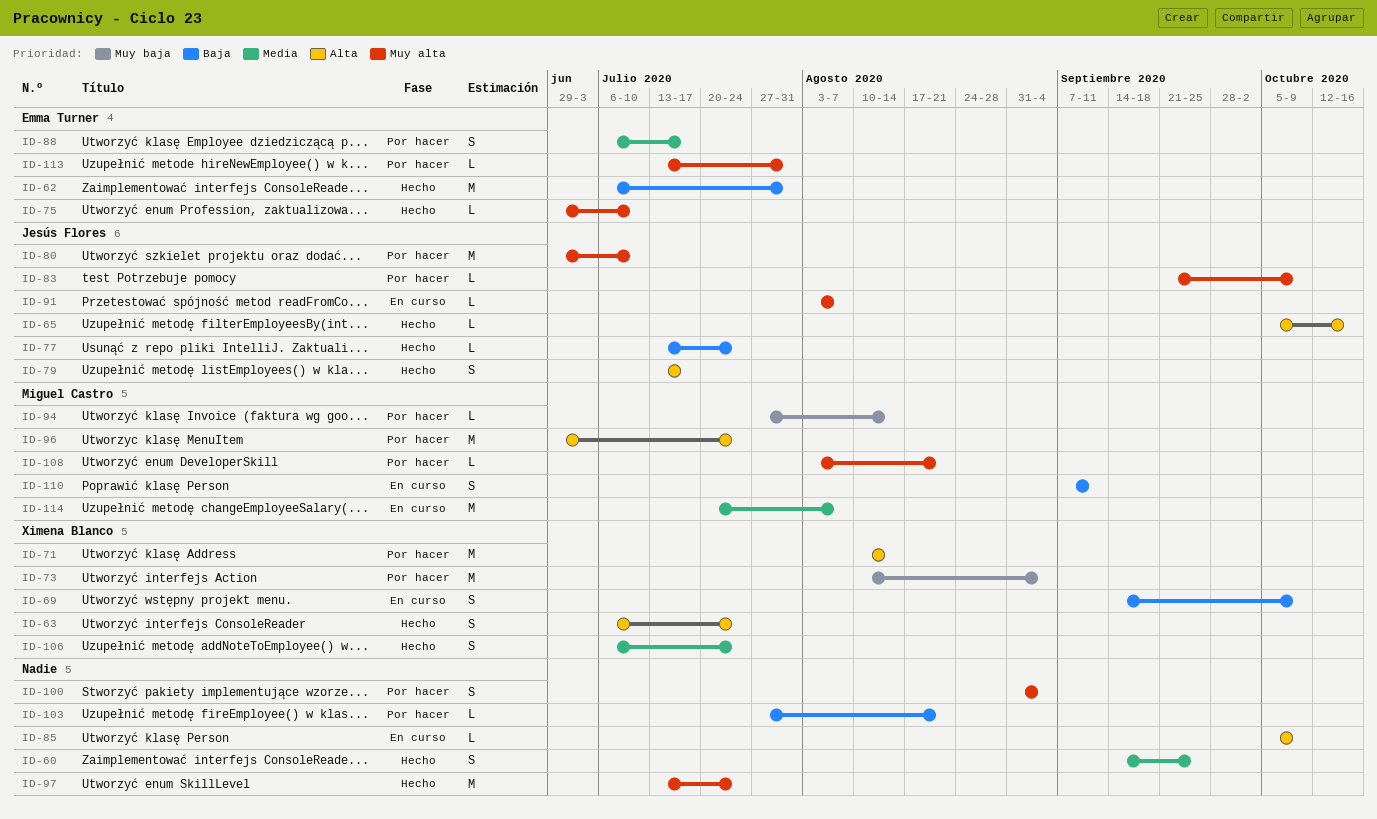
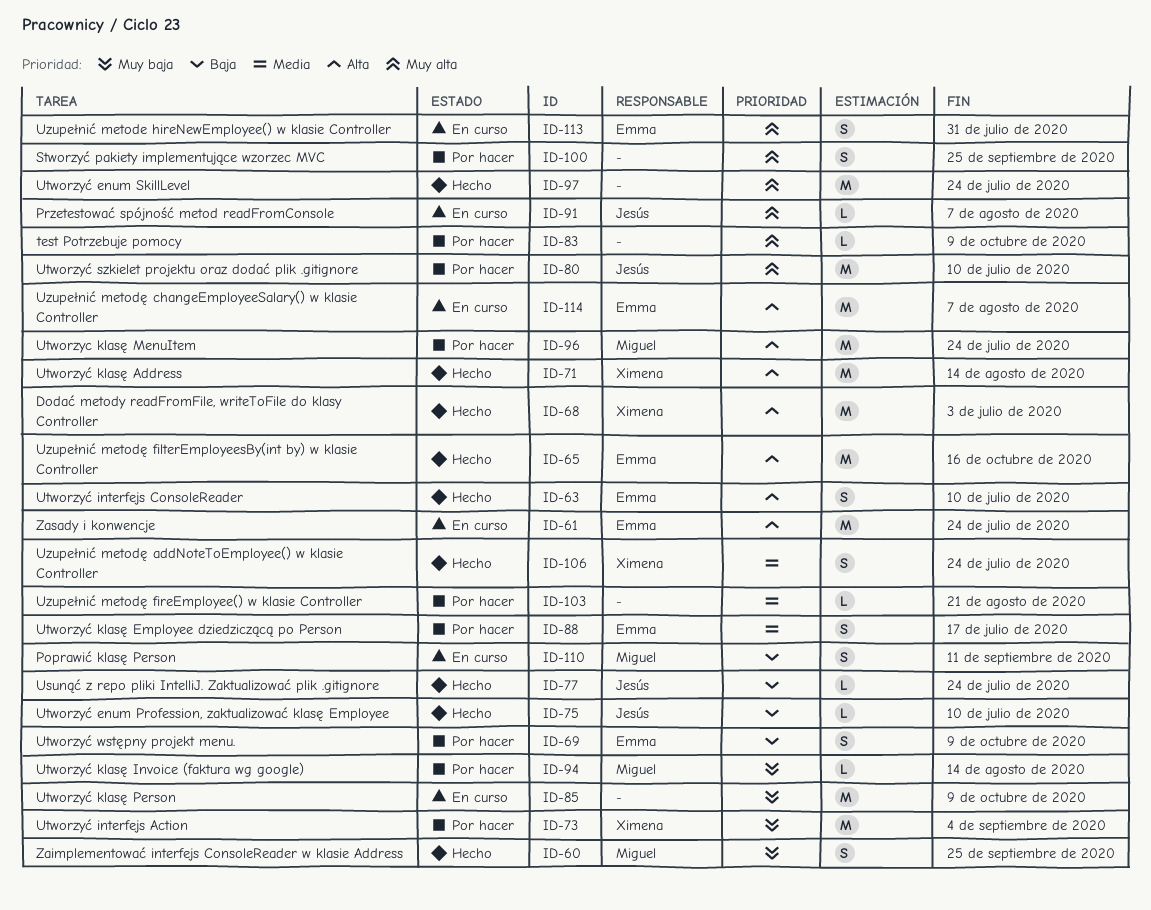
ID-60, owner: none -> Miguel Castro
ID-60, priority: Media -> Muy baja
ID-61: none -> present
ID-62: present -> none
ID-63, owner: Ximena Blanco -> Emma Turner
ID-63, due: Jul 24 -> Jul 10
ID-65, owner: Jesús Flores -> Emma Turner
ID-65, estimate: L -> M
ID-68: none -> present
ID-69, status: En curso -> Por hacer
ID-69, owner: Ximena Blanco -> Emma Turner
ID-71, status: Por hacer -> Hecho
ID-75, owner: Emma Turner -> Jesús Flores
ID-75, priority: Muy alta -> Baja
ID-79: present -> none
ID-83, owner: Jesús Flores -> none
ID-85, priority: Alta -> Muy baja
ID-85, estimate: L -> M
ID-100, due: Sep 4 -> Sep 25
ID-103, priority: Baja -> Media
ID-108: present -> none
ID-113, status: Por hacer -> En curso
ID-113, estimate: L -> S
ID-114, owner: Miguel Castro -> Emma Turner
ID-114, priority: Media -> Alta

